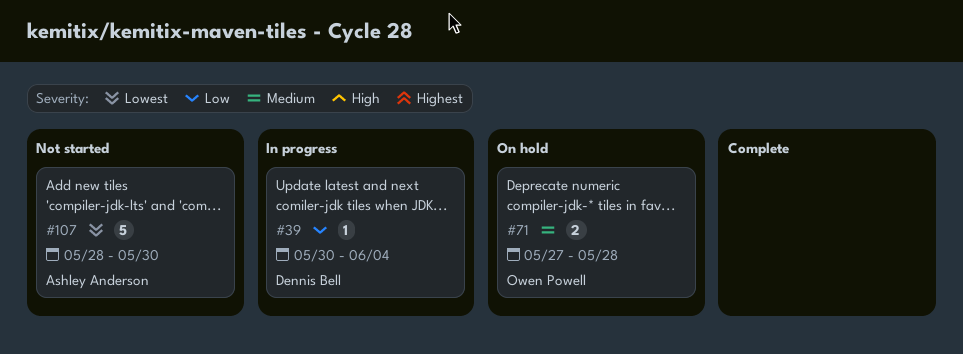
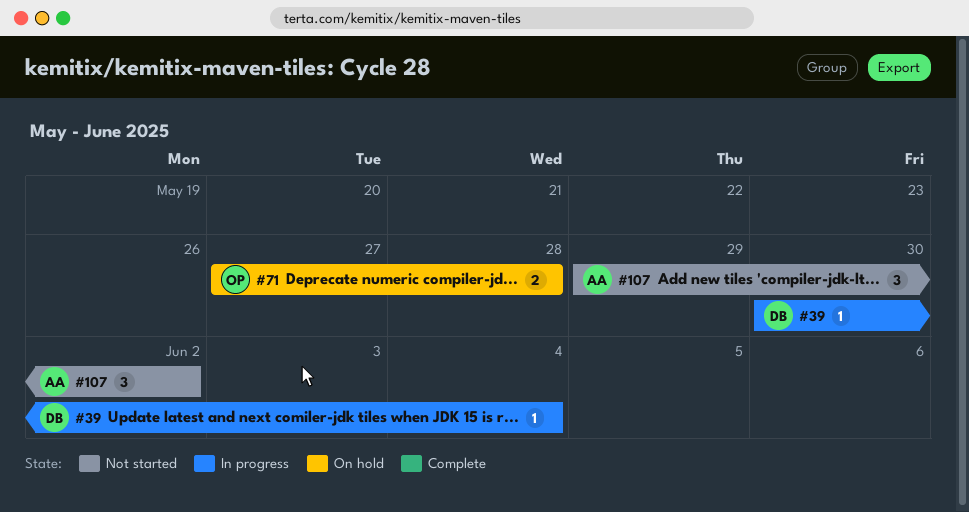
#107, estimate: 5 -> 3
#107, start: May 28 -> May 29
#107, due: May 30 -> Jun 2

